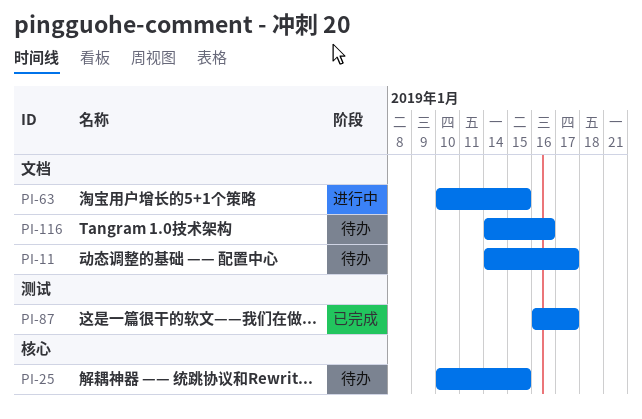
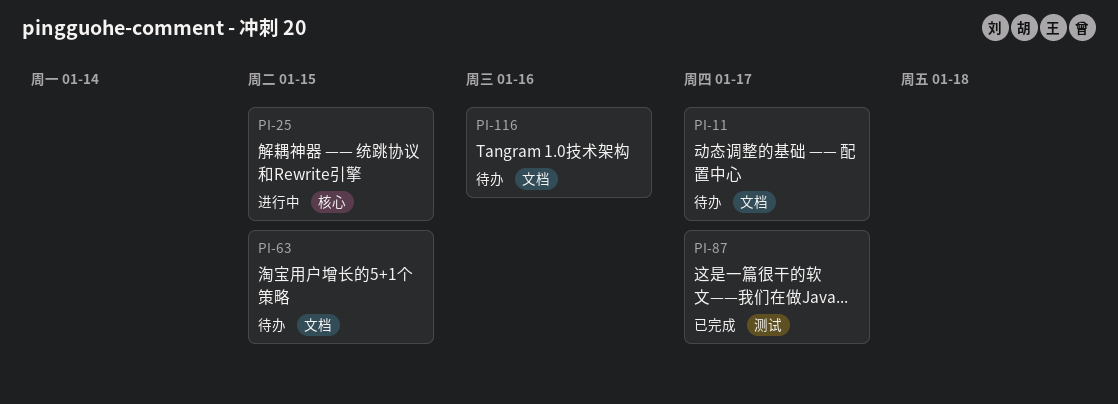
PI-25, status: 待办 -> 进行中
PI-63, status: 进行中 -> 待办

